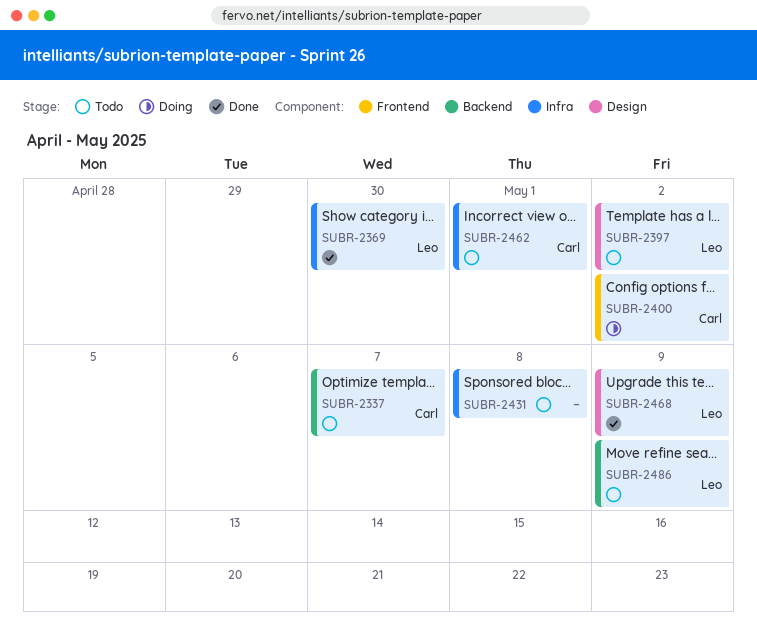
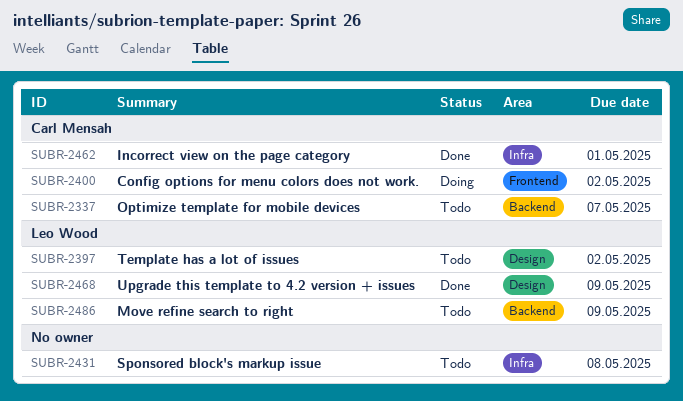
SUBR-2369: present -> none
SUBR-2462, status: Todo -> Done

